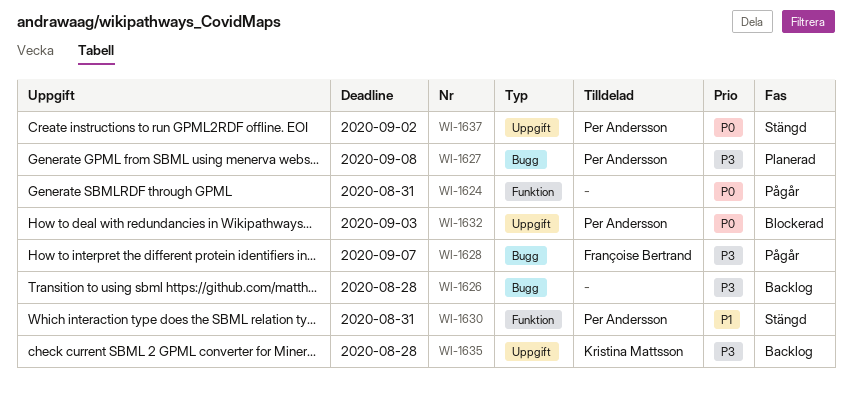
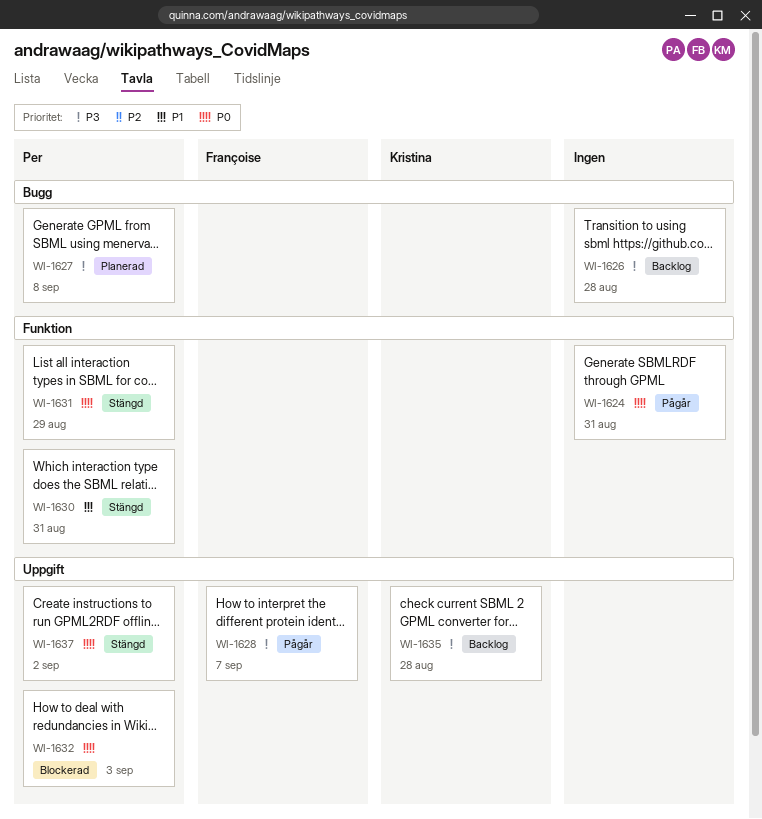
WI-1628, label: Bugg -> Uppgift
WI-1631: none -> present

